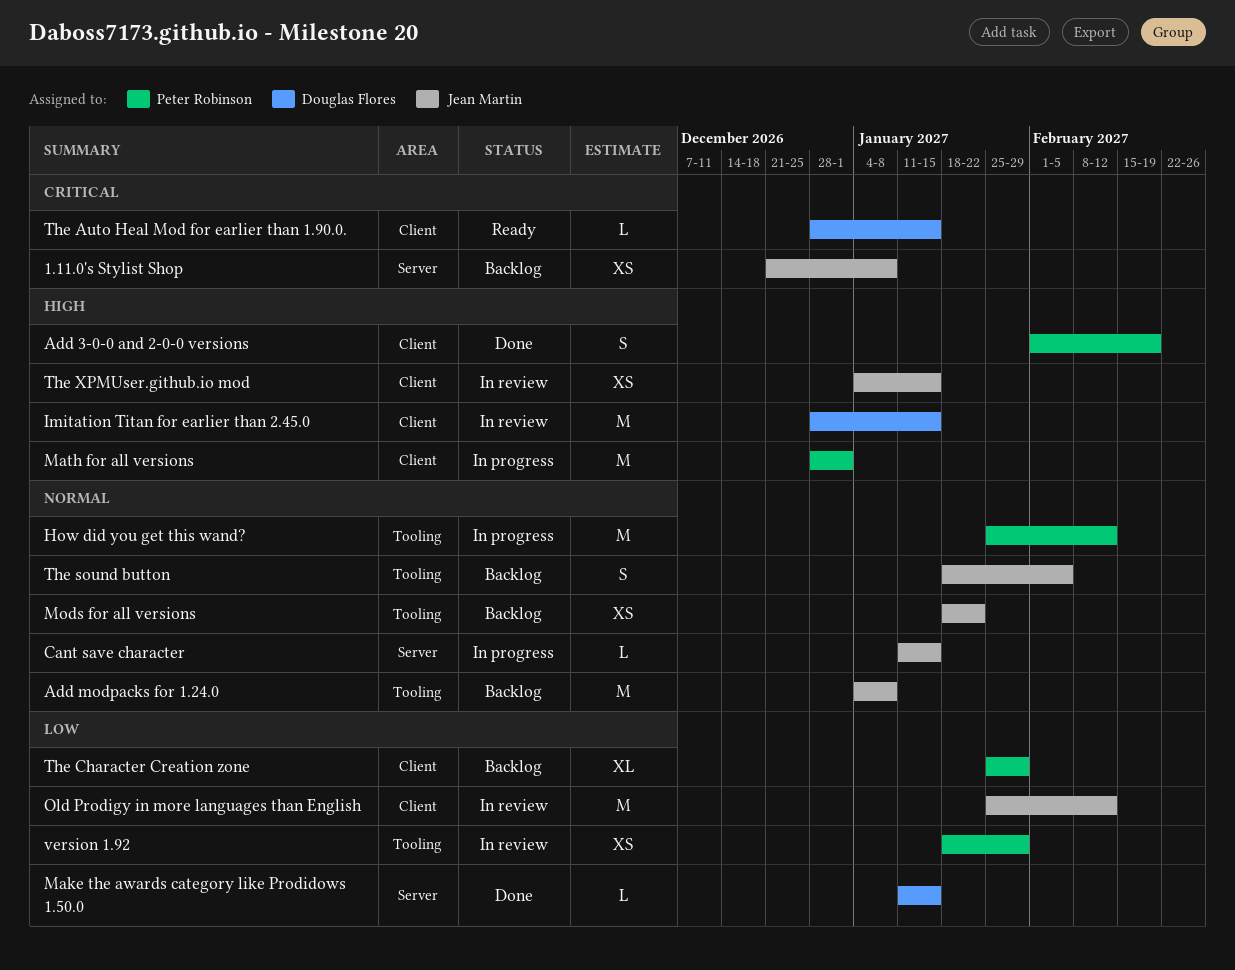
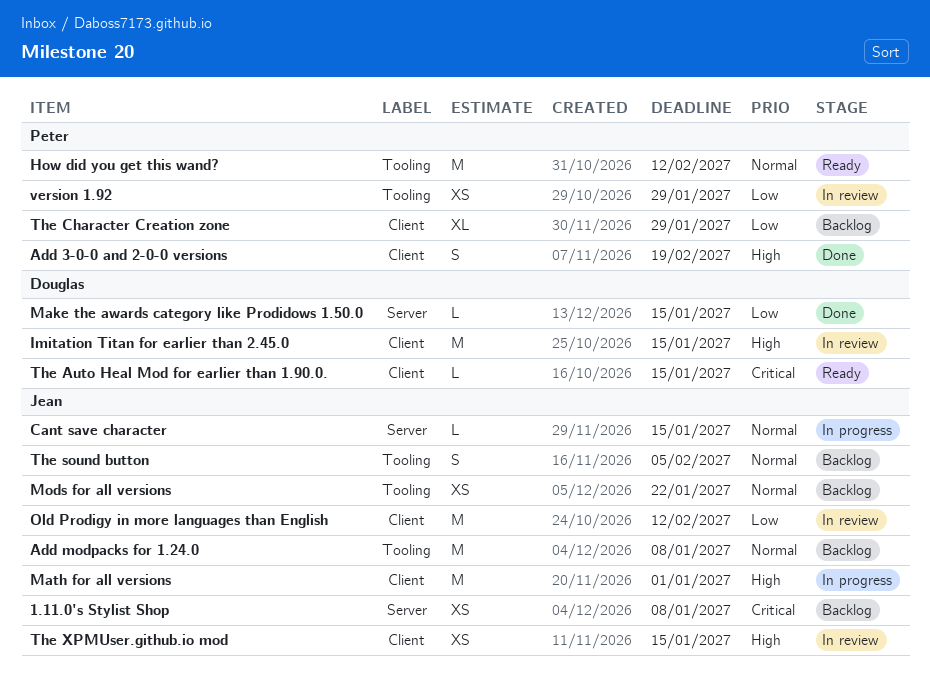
How did you get this wand?, status: In progress -> Ready
Math for all versions, owner: Peter Robinson -> Jean Martin

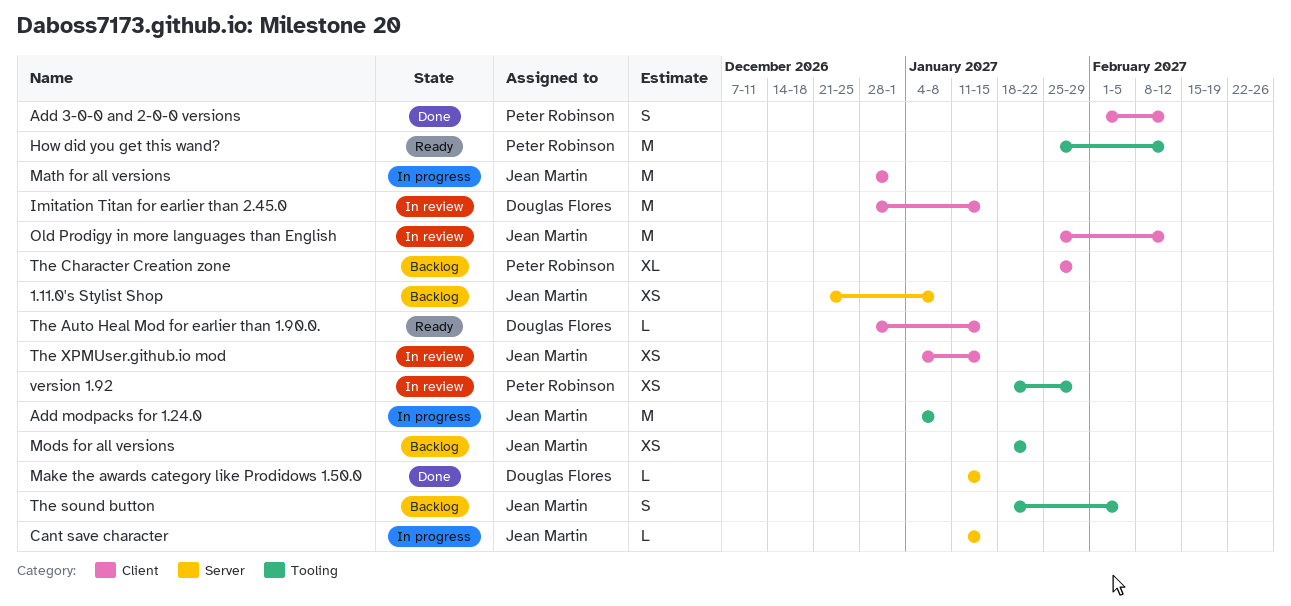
Add 3-0-0 and 2-0-0 versions, due: Feb 19 -> Feb 12
Add modpacks for 1.24.0, status: Backlog -> In progress

